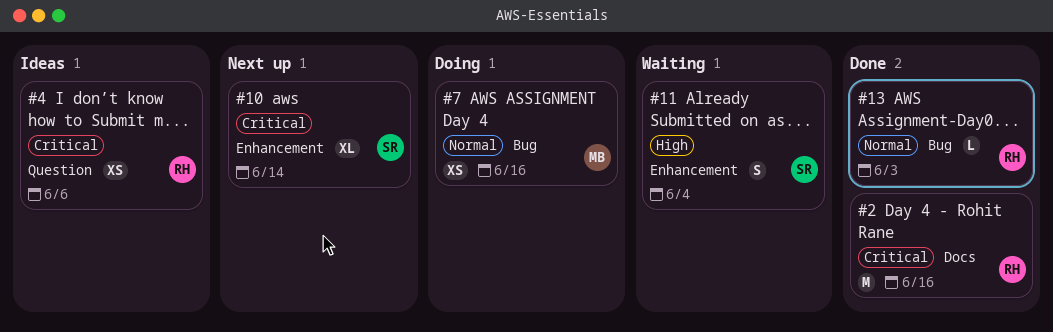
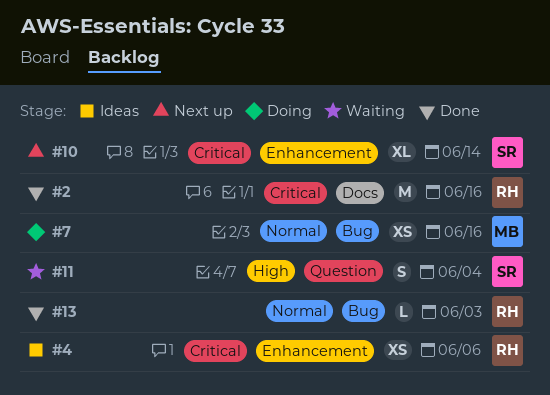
#4, label: Question -> Enhancement
#11, label: Enhancement -> Question

